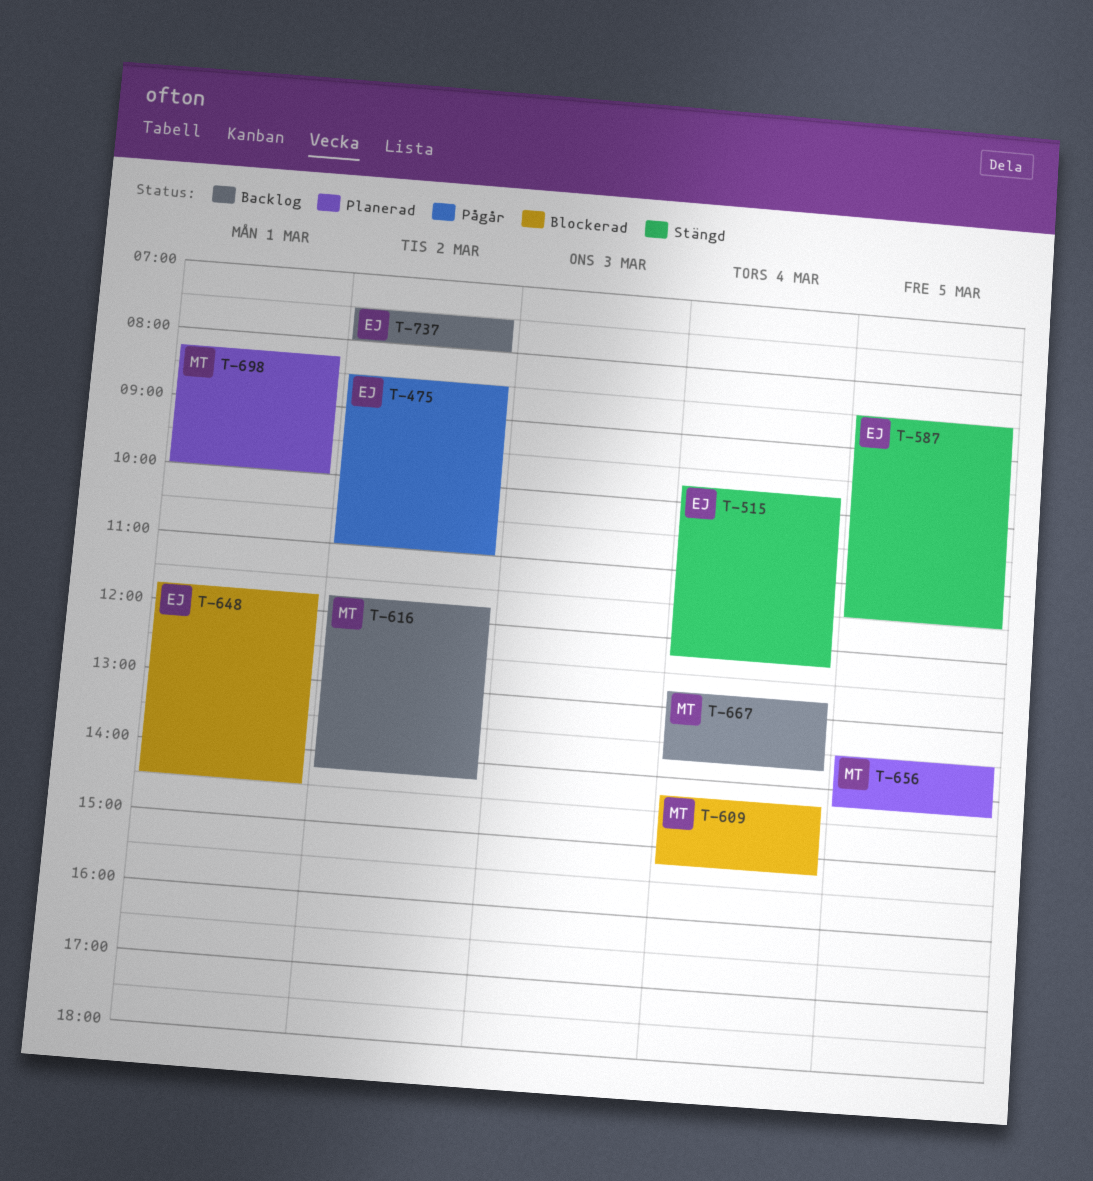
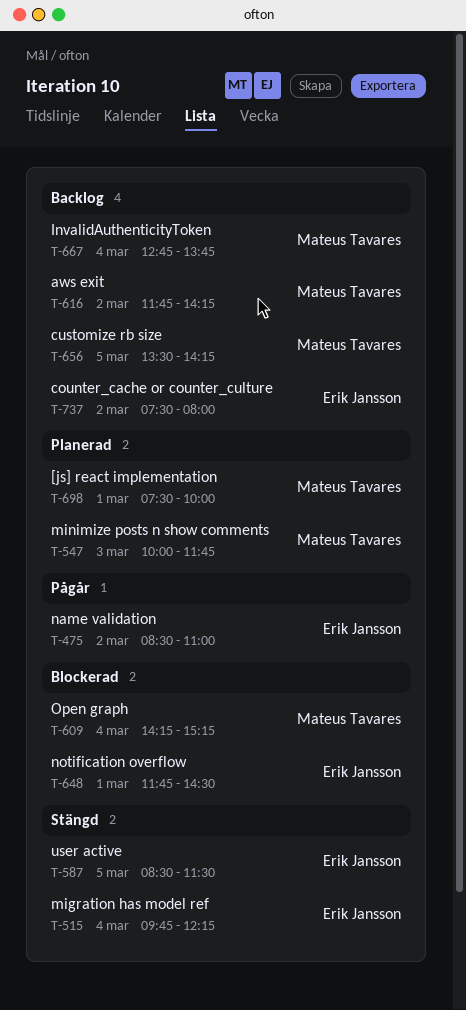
T-547: none -> present
T-656, status: Planerad -> Backlog
T-698, begins: 08:15 -> 07:30

